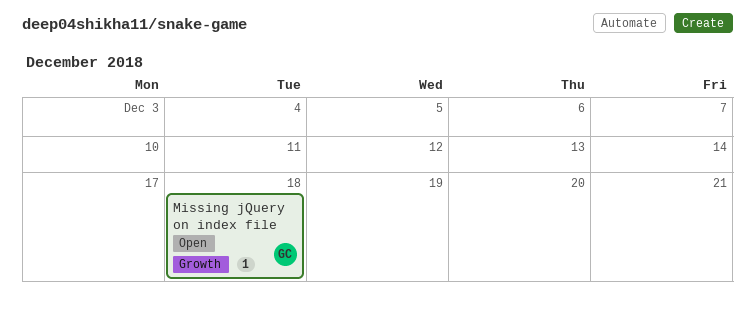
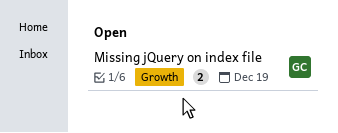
Missing jQuery on index file, estimate: 1 -> 2
Missing jQuery on index file, due: Dec 18 -> Dec 19

